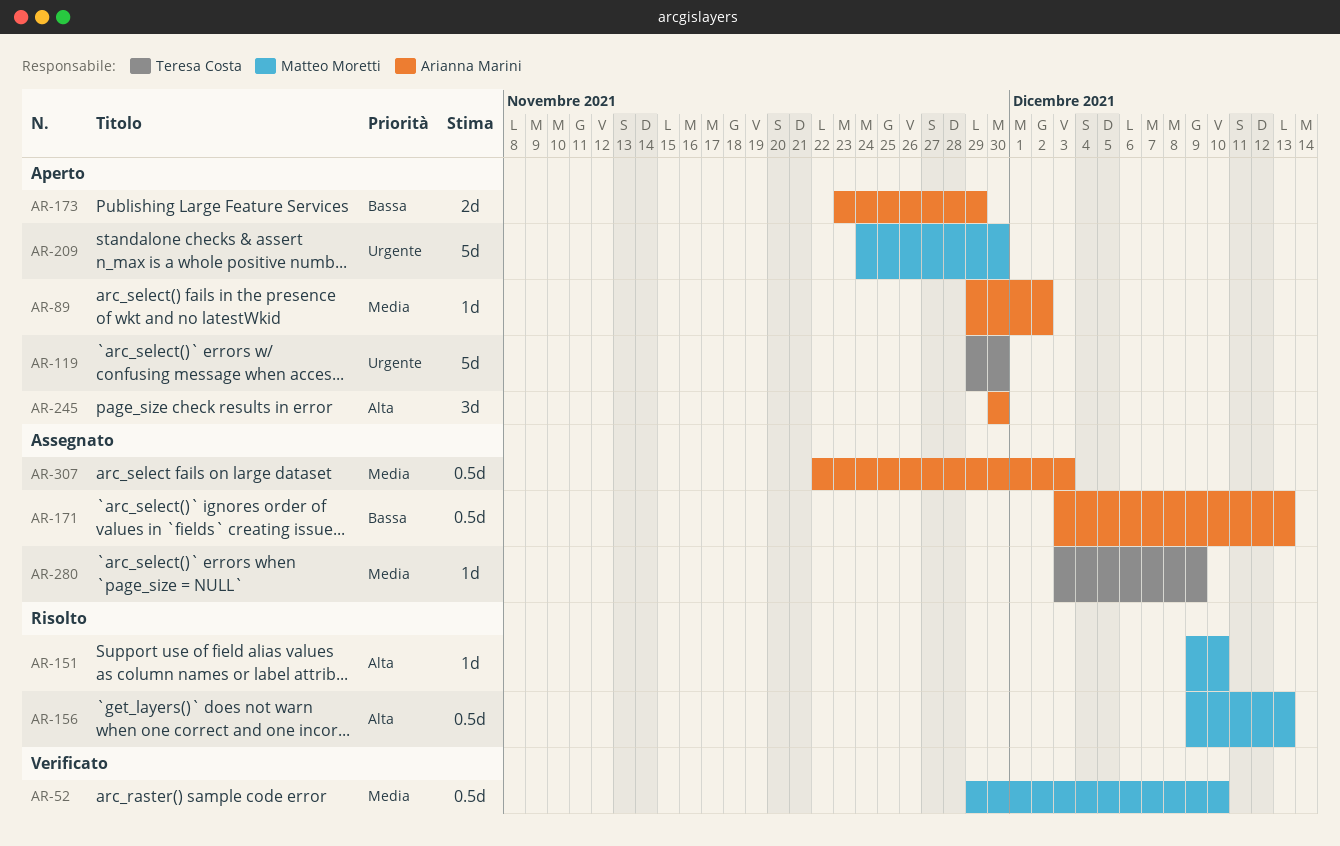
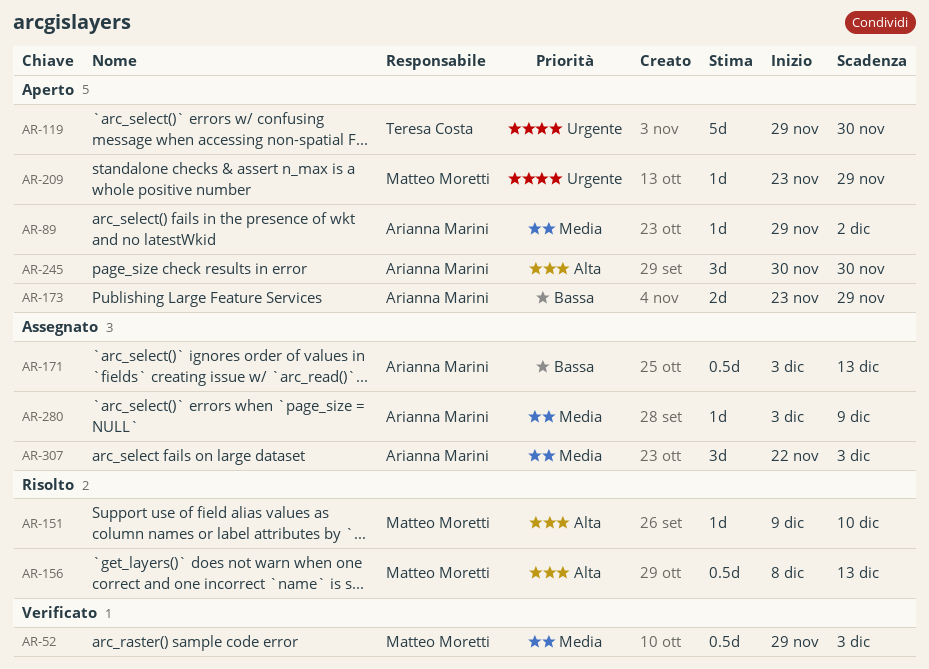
AR-52, due: Dec 10 -> Dec 3
AR-156, start: Dec 9 -> Dec 8
AR-209, estimate: 5d -> 1d
AR-209, start: Nov 24 -> Nov 23
AR-209, due: Nov 30 -> Nov 29
AR-280, owner: Teresa Costa -> Arianna Marini
AR-307, estimate: 0.5d -> 3d

